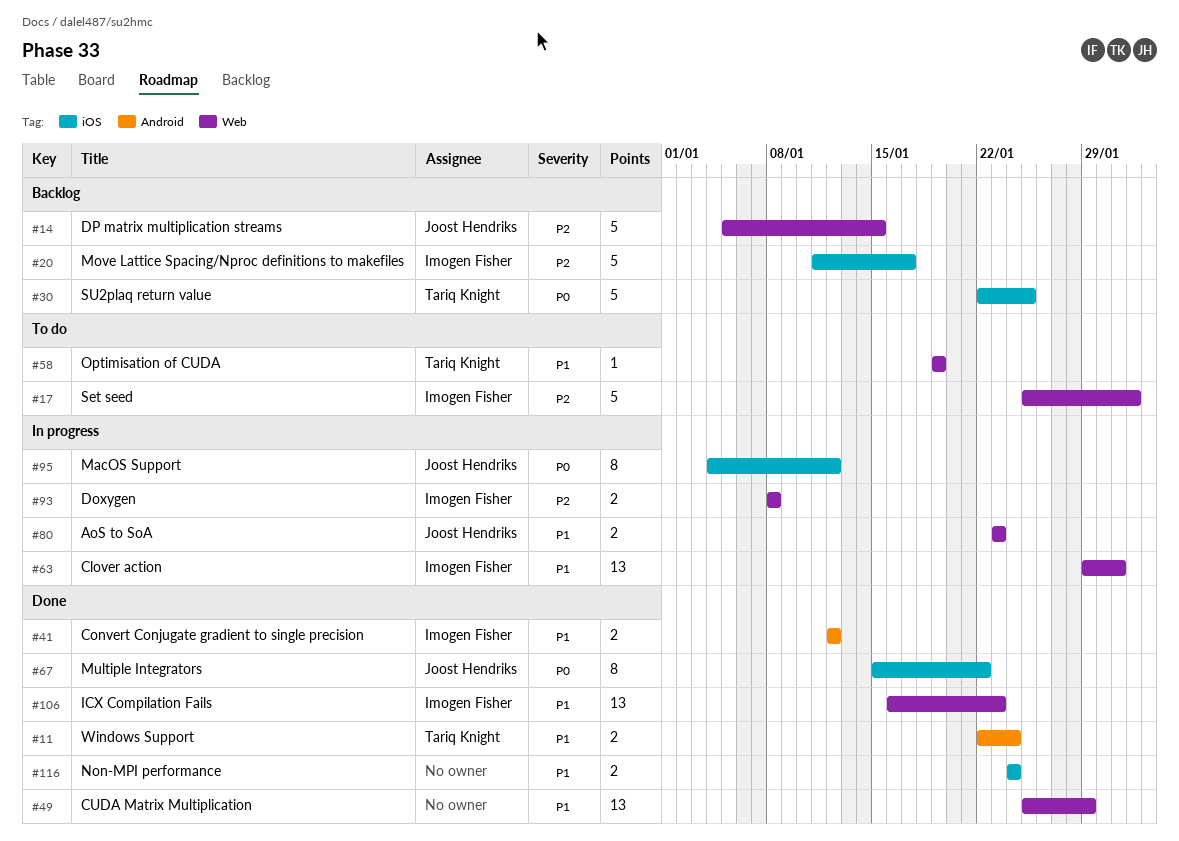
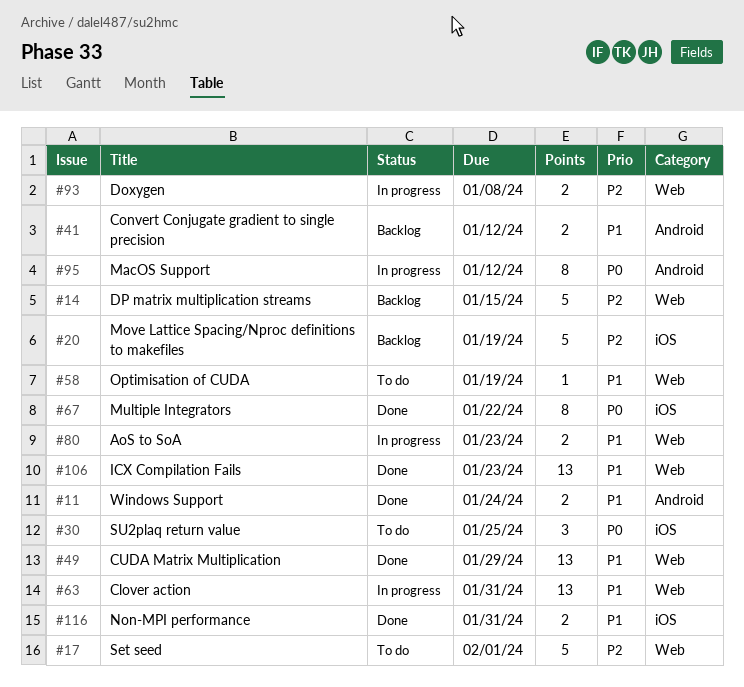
#20, due: Jan 17 -> Jan 19
#30, status: Backlog -> To do
#30, estimate: 5 -> 3
#41, status: Done -> Backlog
#95, label: iOS -> Android
#116, due: Jan 24 -> Jan 31

